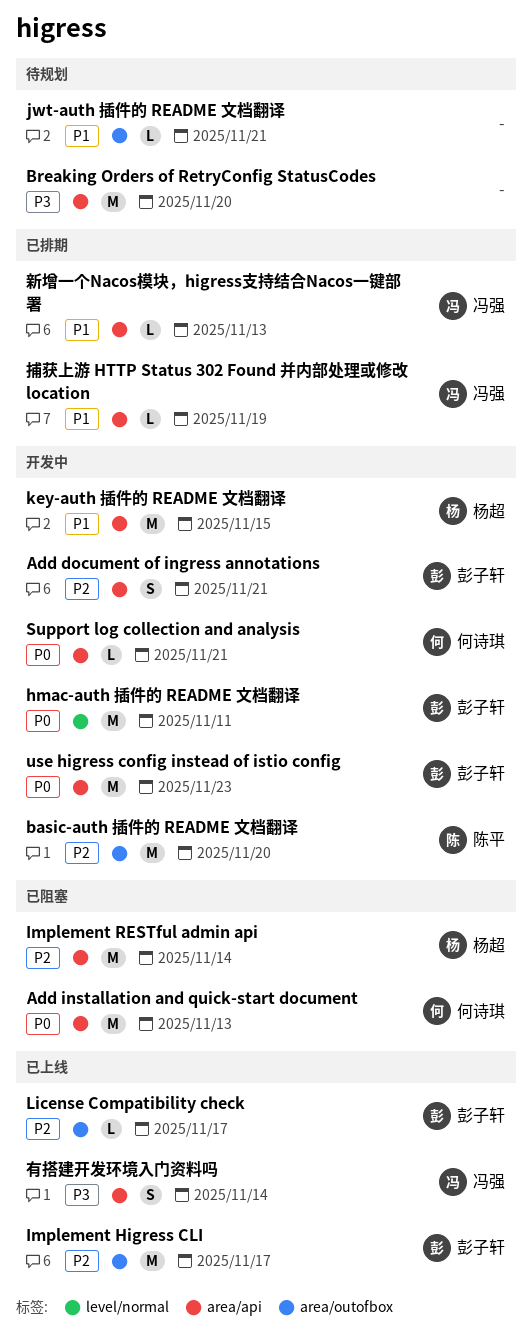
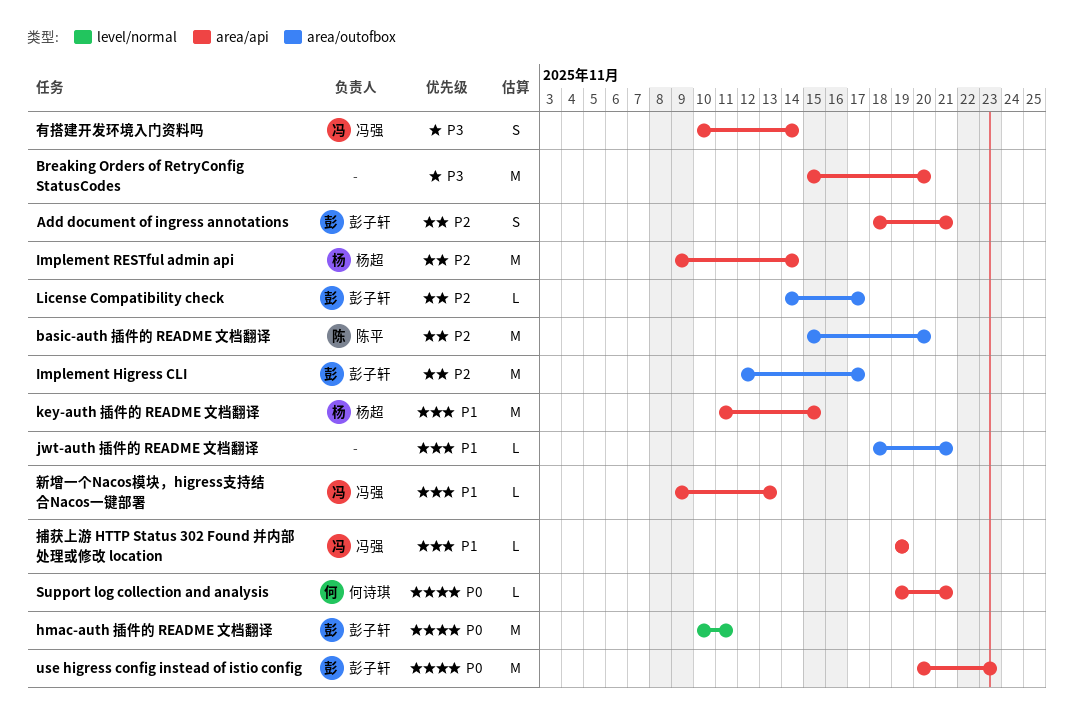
Add installation and quick-start document: present -> none

